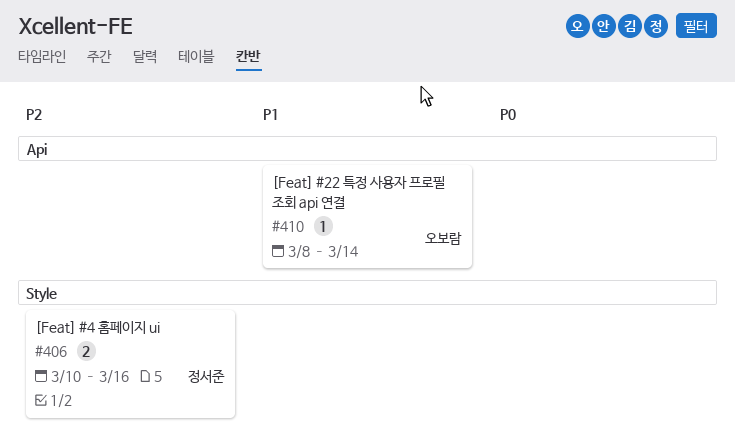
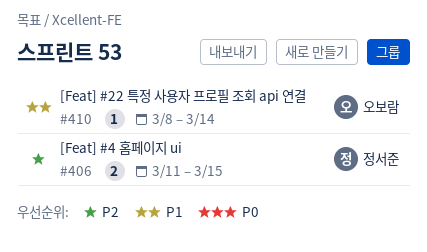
#406, start: Mar 10 -> Mar 11
#406, due: Mar 16 -> Mar 15

